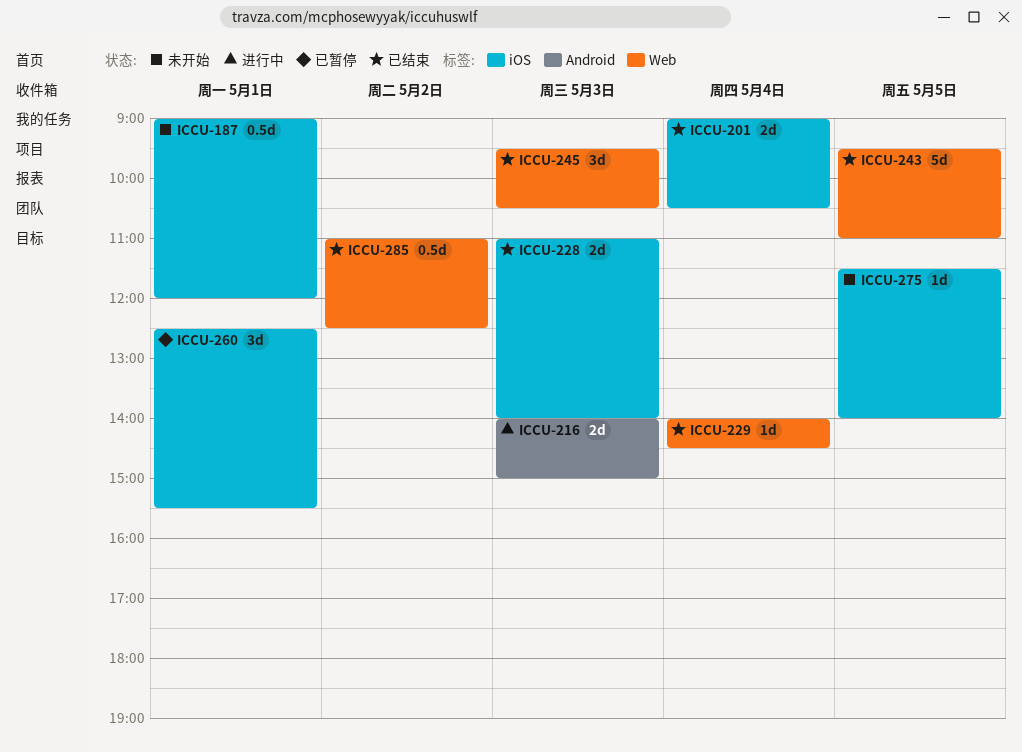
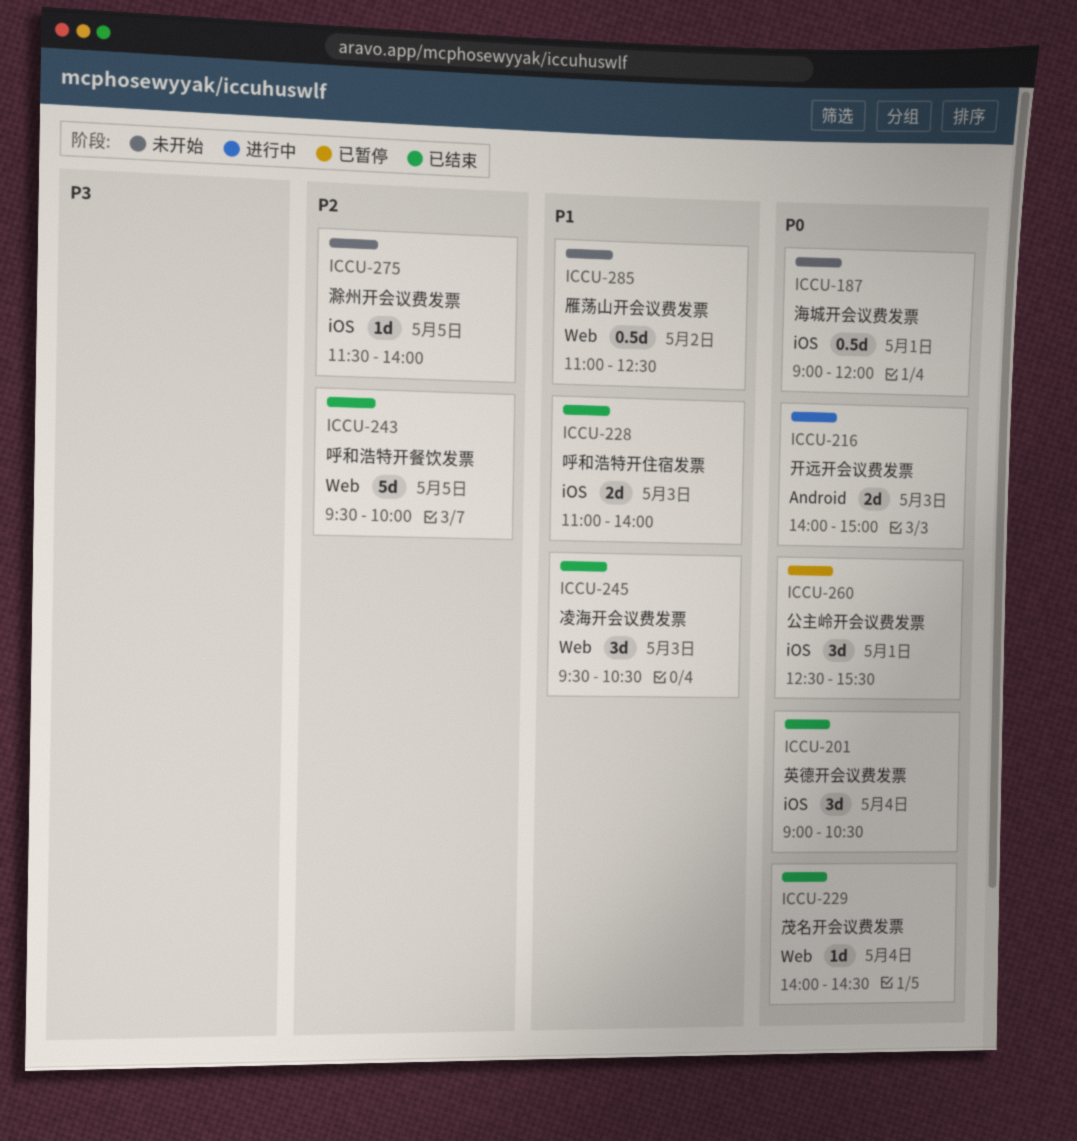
ICCU-201, estimate: 2d -> 3d
ICCU-243, ends: 11:00 -> 10:00
ICCU-285, status: 已结束 -> 未开始

